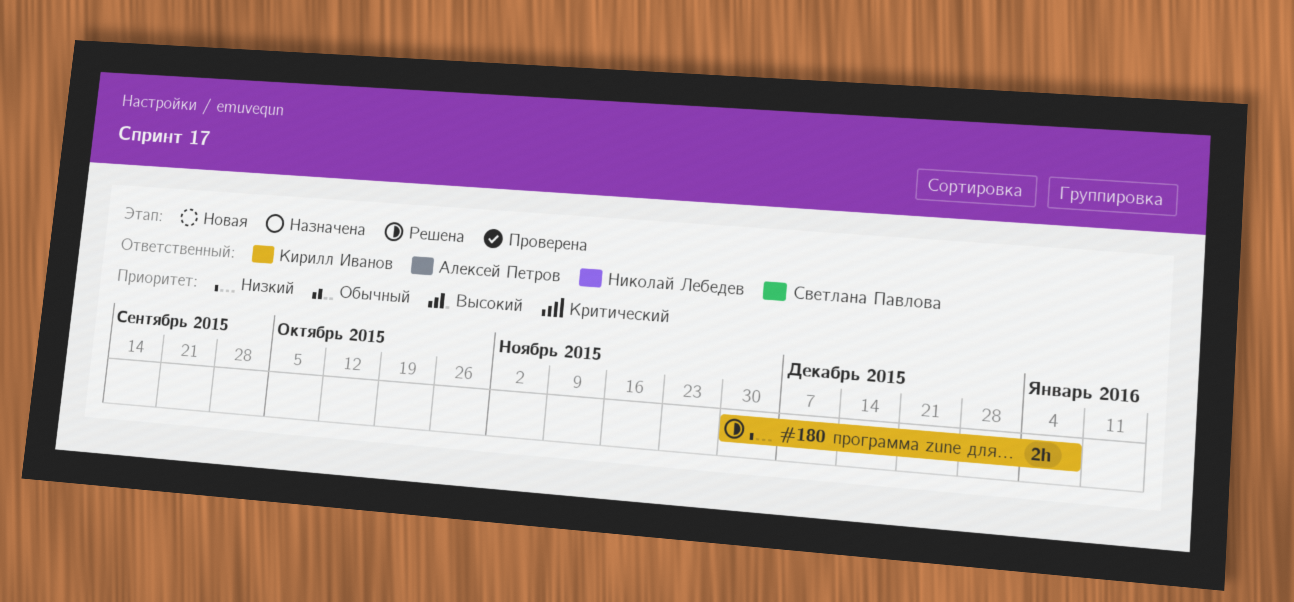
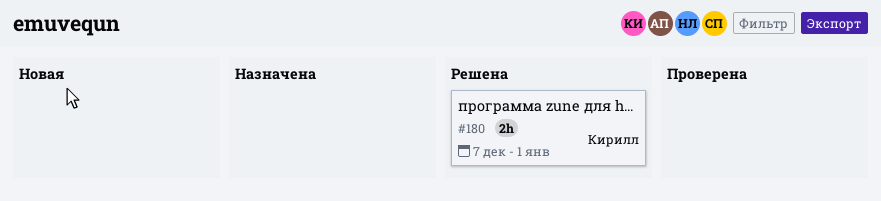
#180, start: Nov 30 -> Dec 7
#180, due: Jan 8 -> Jan 1

